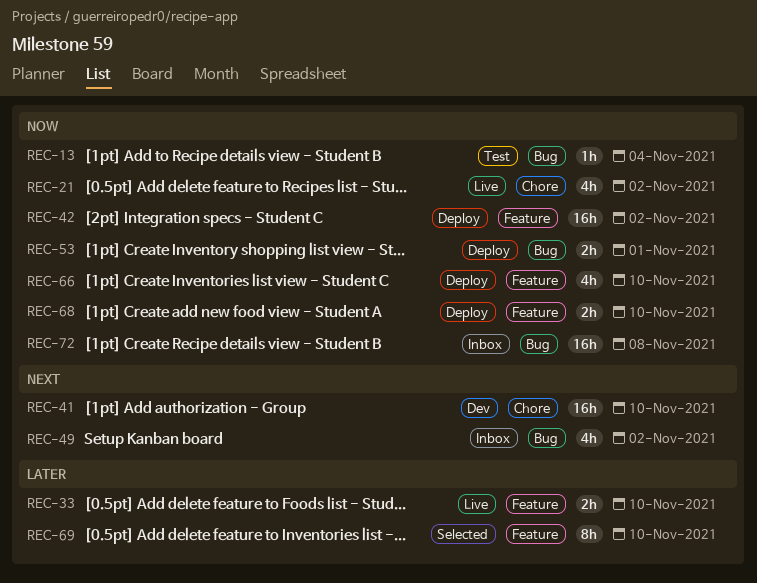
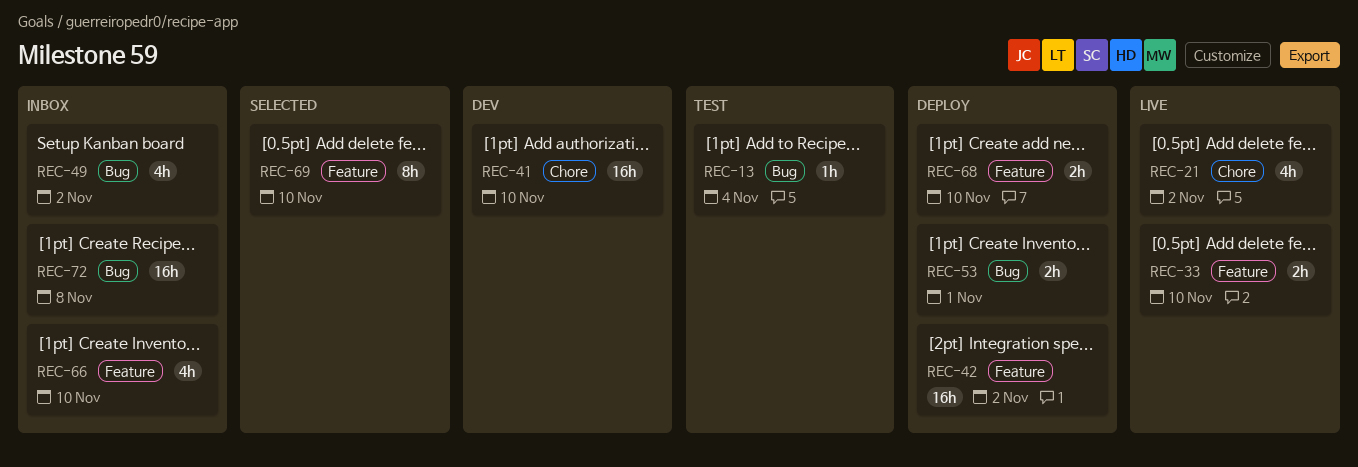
REC-66, status: Deploy -> Inbox

